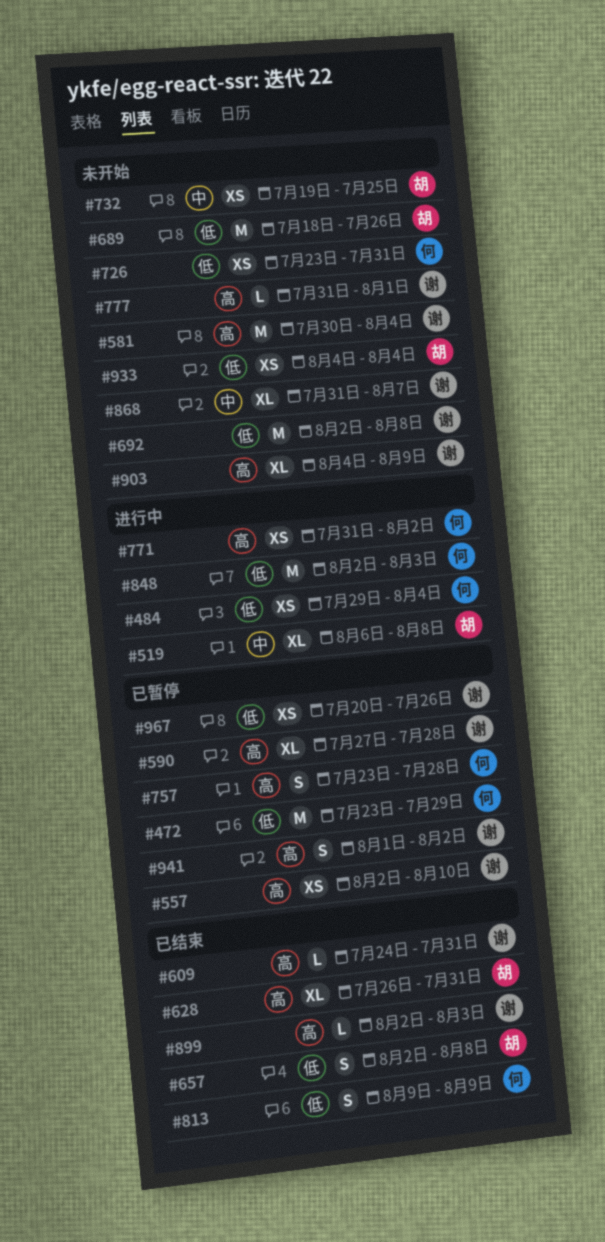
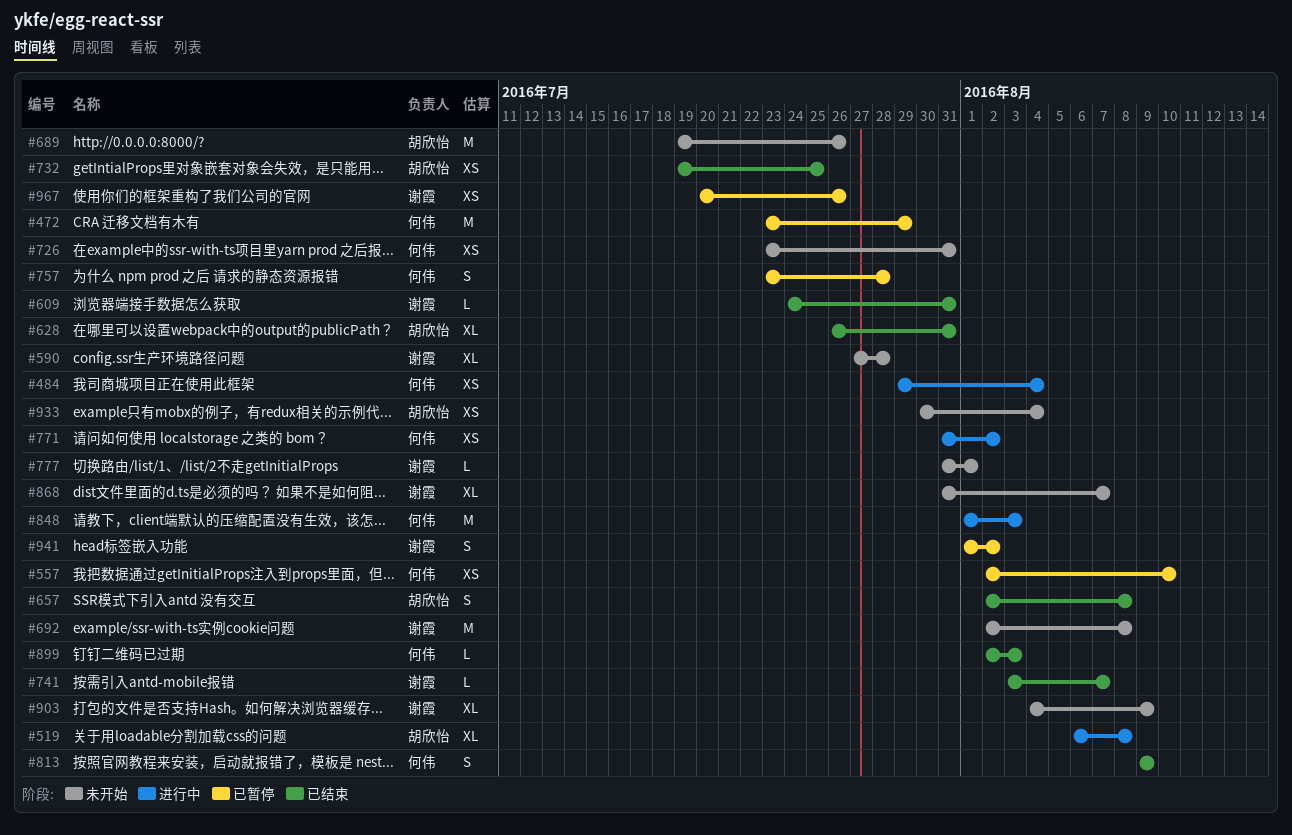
#557, owner: 谢霞 -> 何伟
#581: present -> none
#590, status: 已暂停 -> 未开始
#689, start: Jul 18 -> Jul 19
#732, status: 未开始 -> 已结束
#741: none -> present
#848, start: Aug 2 -> Aug 1
#899, owner: 谢霞 -> 何伟
#933, start: Aug 4 -> Jul 30

